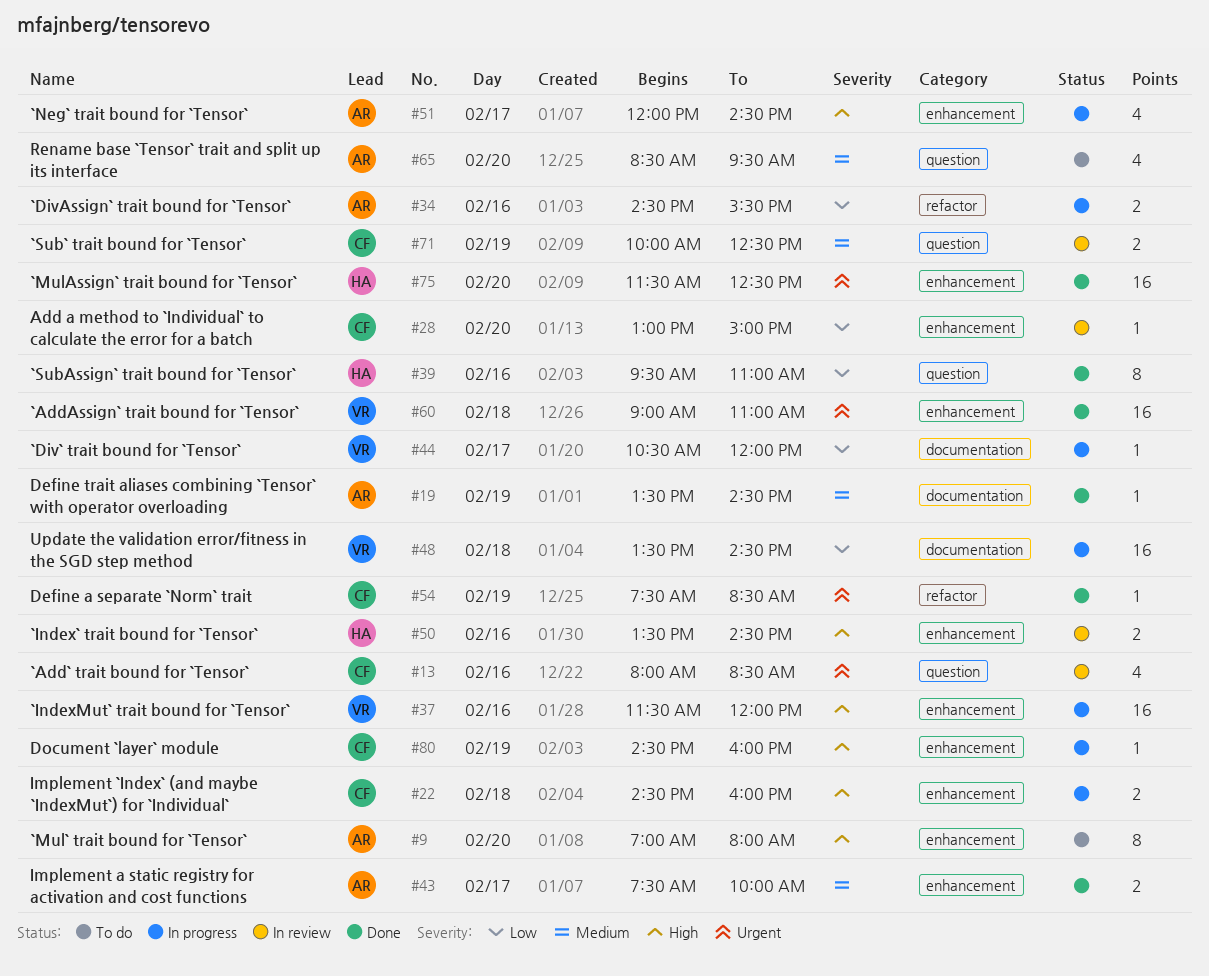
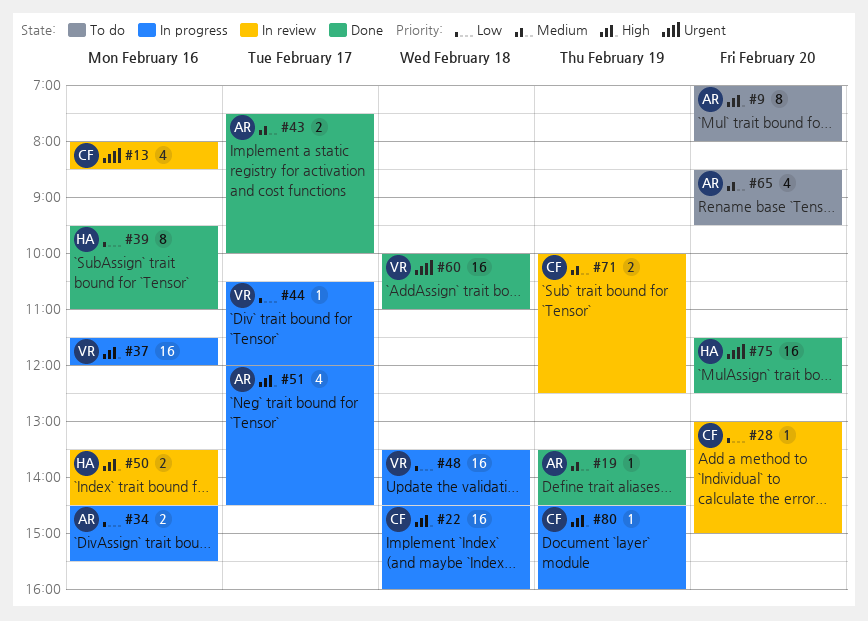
#22, estimate: 2 -> 16
#54: present -> none
#60, begins: 09:00 -> 10:00

